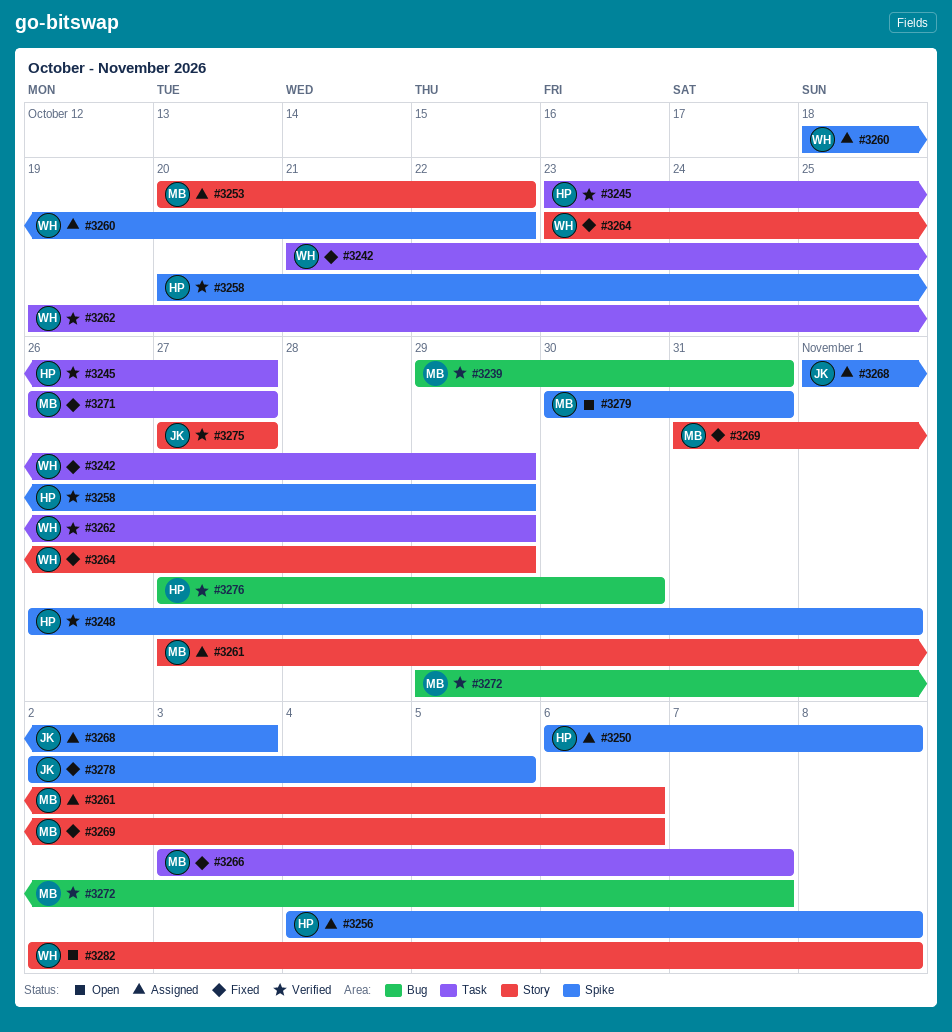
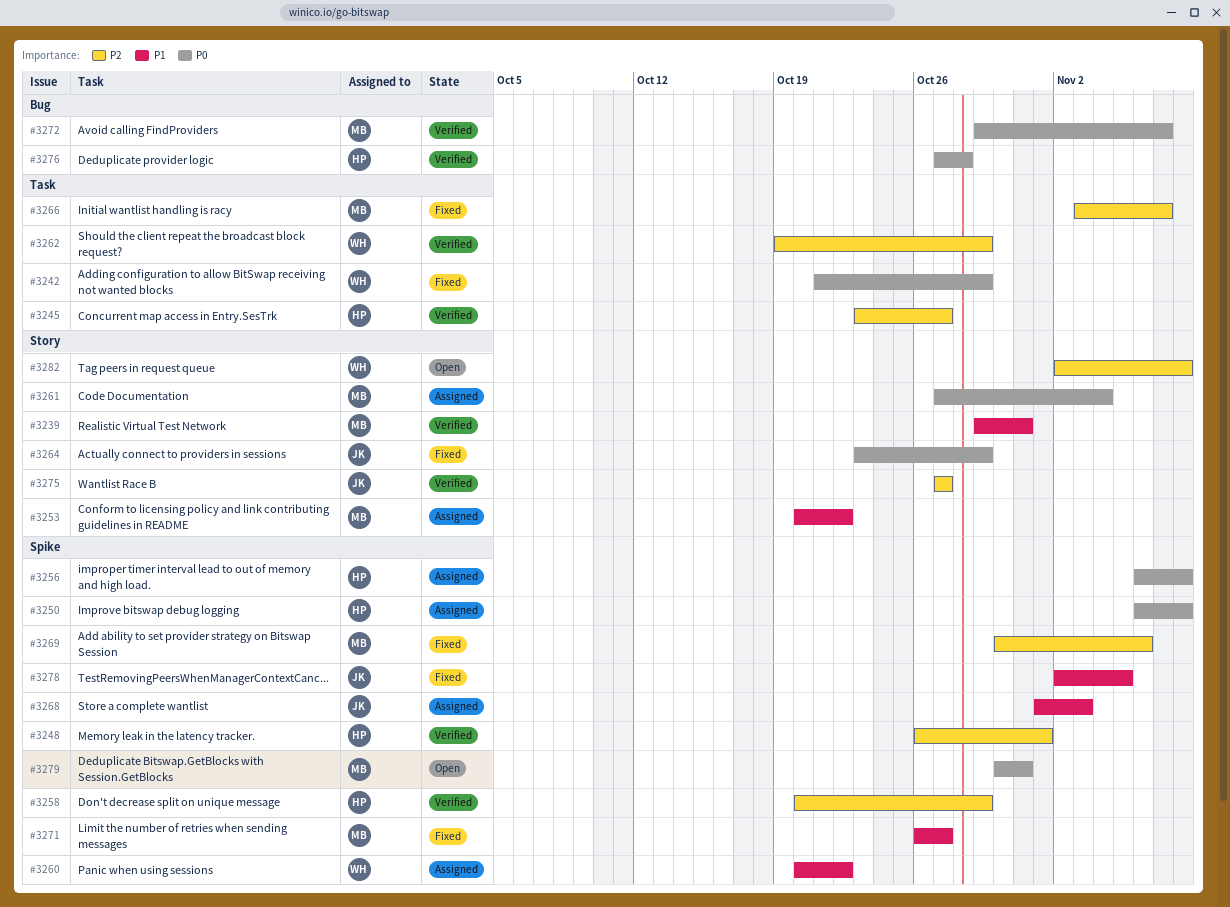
#3239, label: Bug -> Story
#3256, start: Nov 4 -> Nov 6
#3260, start: Oct 18 -> Oct 20
#3261, due: Nov 6 -> Nov 4
#3264, owner: WH -> JK
#3269, label: Story -> Spike
#3269, start: Oct 31 -> Oct 30
#3271, label: Task -> Spike
#3276, due: Oct 30 -> Oct 28

